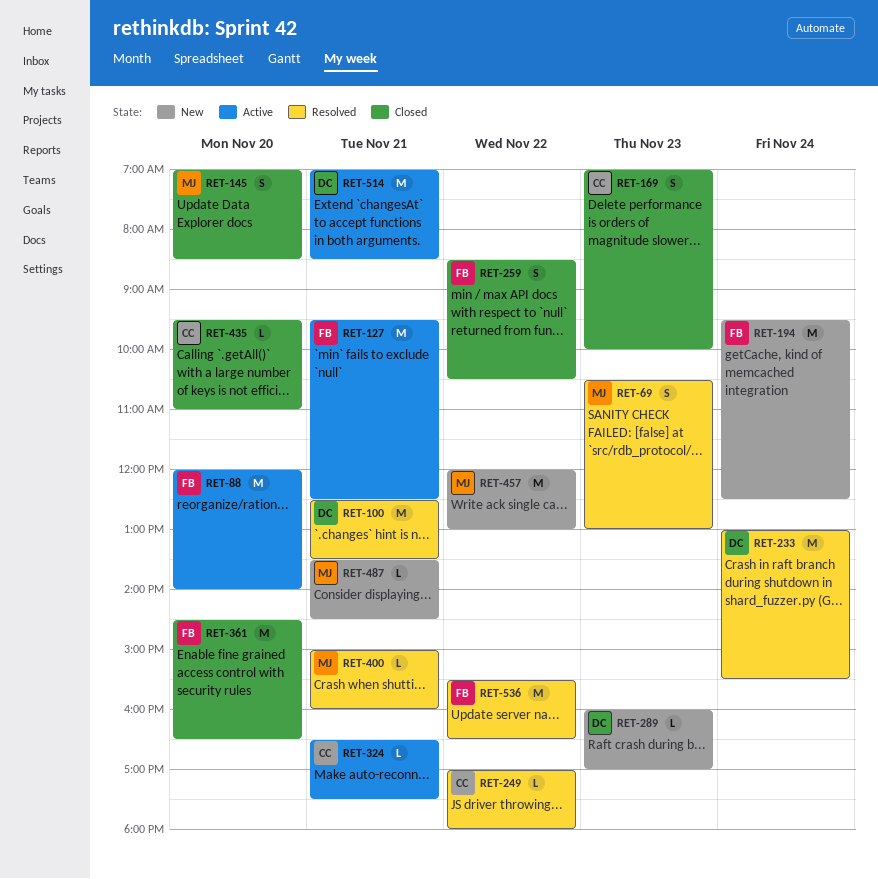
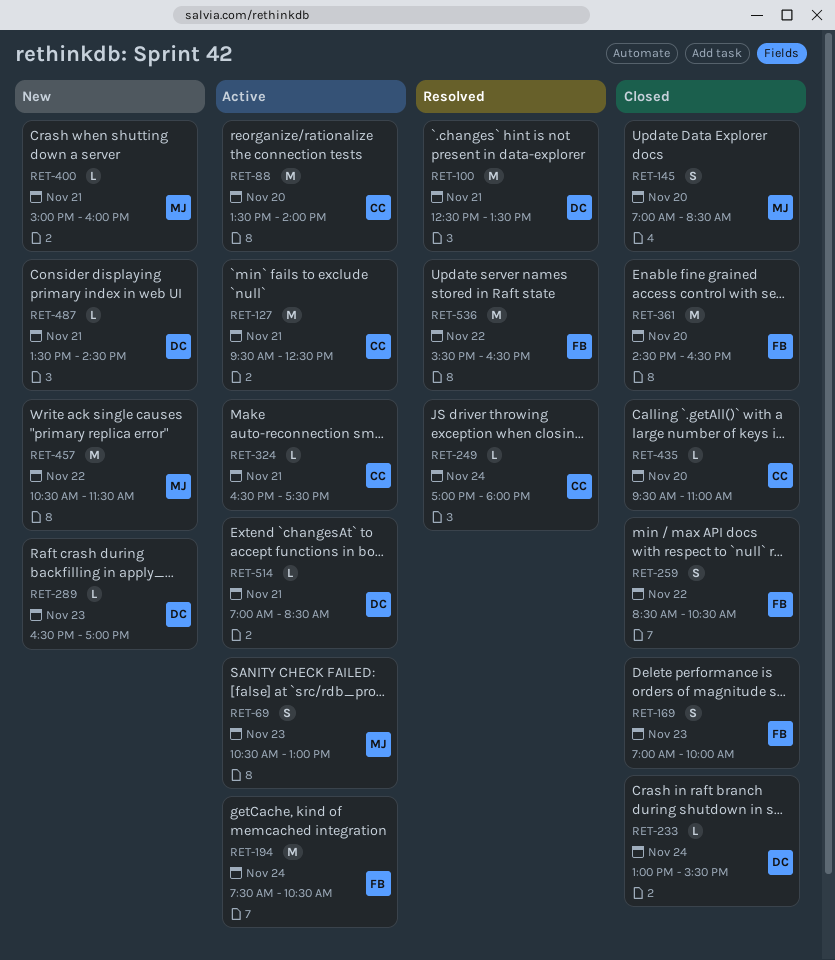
RET-69, status: Resolved -> Active
RET-88, owner: FB -> CC
RET-88, begins: 12:00 -> 13:30
RET-127, owner: FB -> CC
RET-169, owner: CC -> FB
RET-194, status: New -> Active
RET-194, begins: 09:30 -> 07:30
RET-194, ends: 12:30 -> 10:30
RET-233, status: Resolved -> Closed
RET-233, estimate: M -> L
RET-249, day: Nov 22 -> Nov 24
RET-289, begins: 16:00 -> 16:30
RET-400, status: Resolved -> New
RET-457, begins: 12:00 -> 10:30
RET-457, ends: 13:00 -> 11:30
RET-487, owner: MJ -> DC
RET-514, estimate: M -> L

